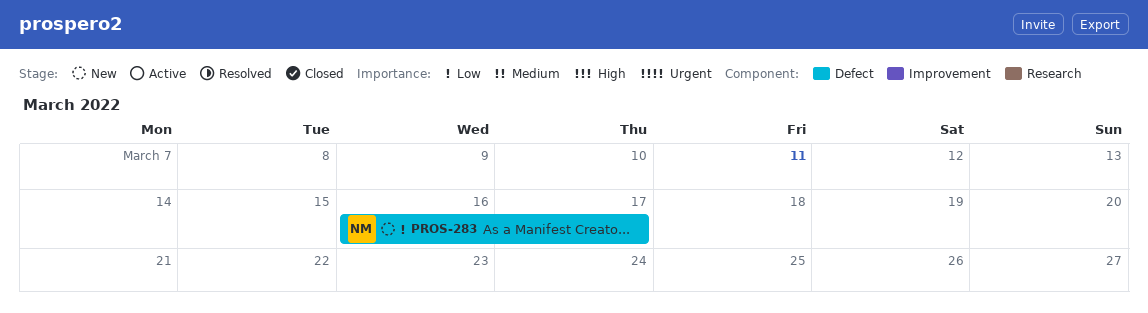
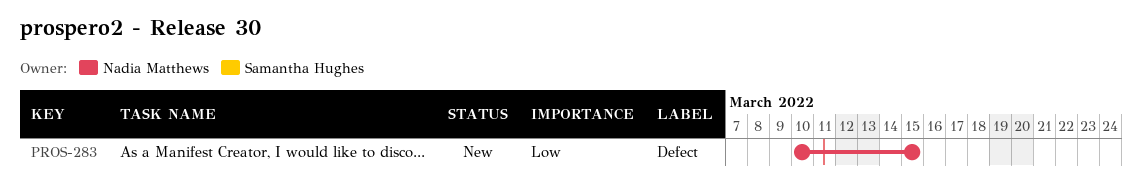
PROS-283, start: Mar 16 -> Mar 10
PROS-283, due: Mar 17 -> Mar 15

